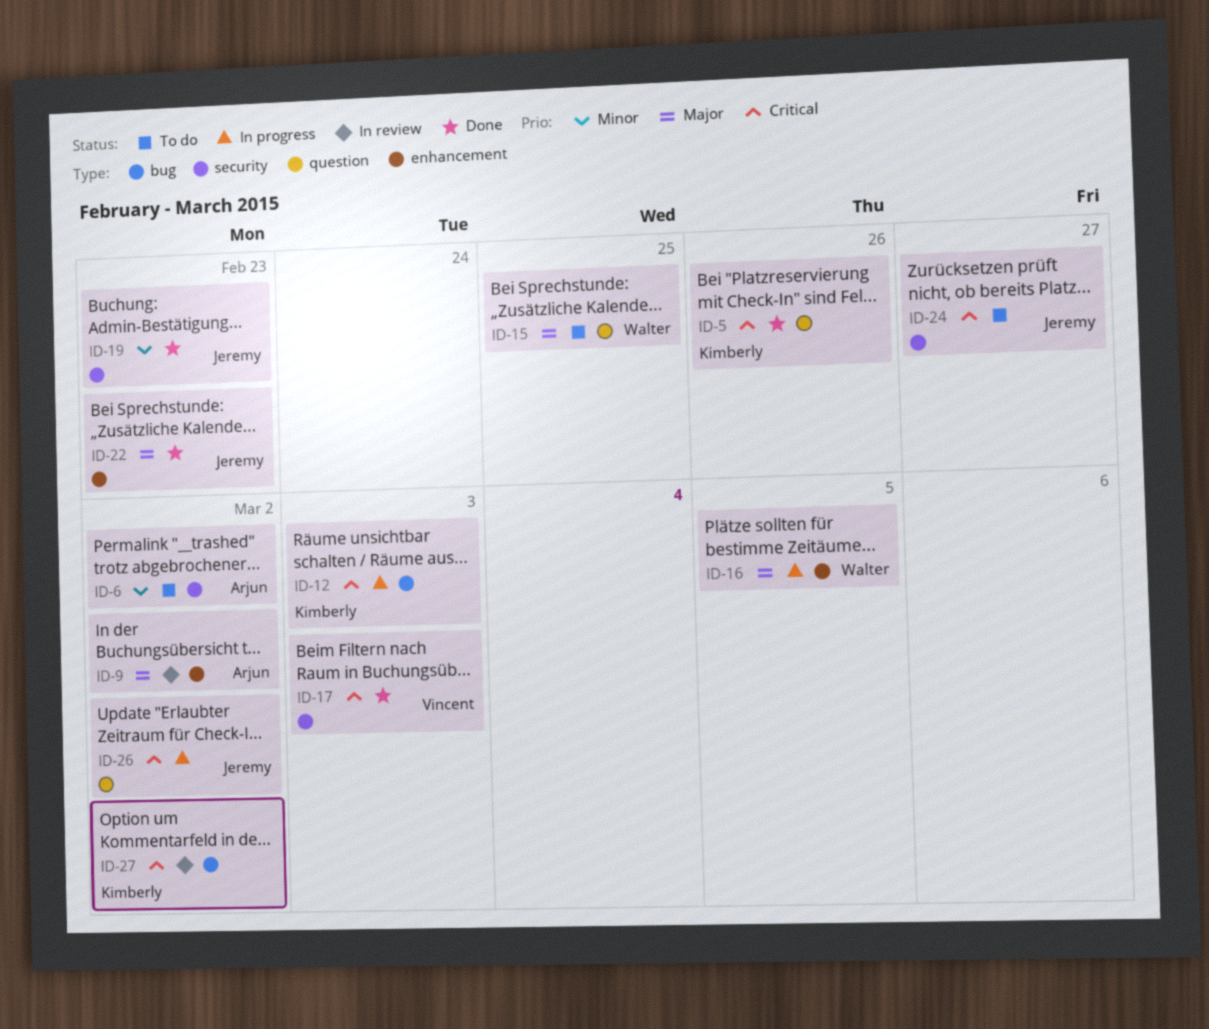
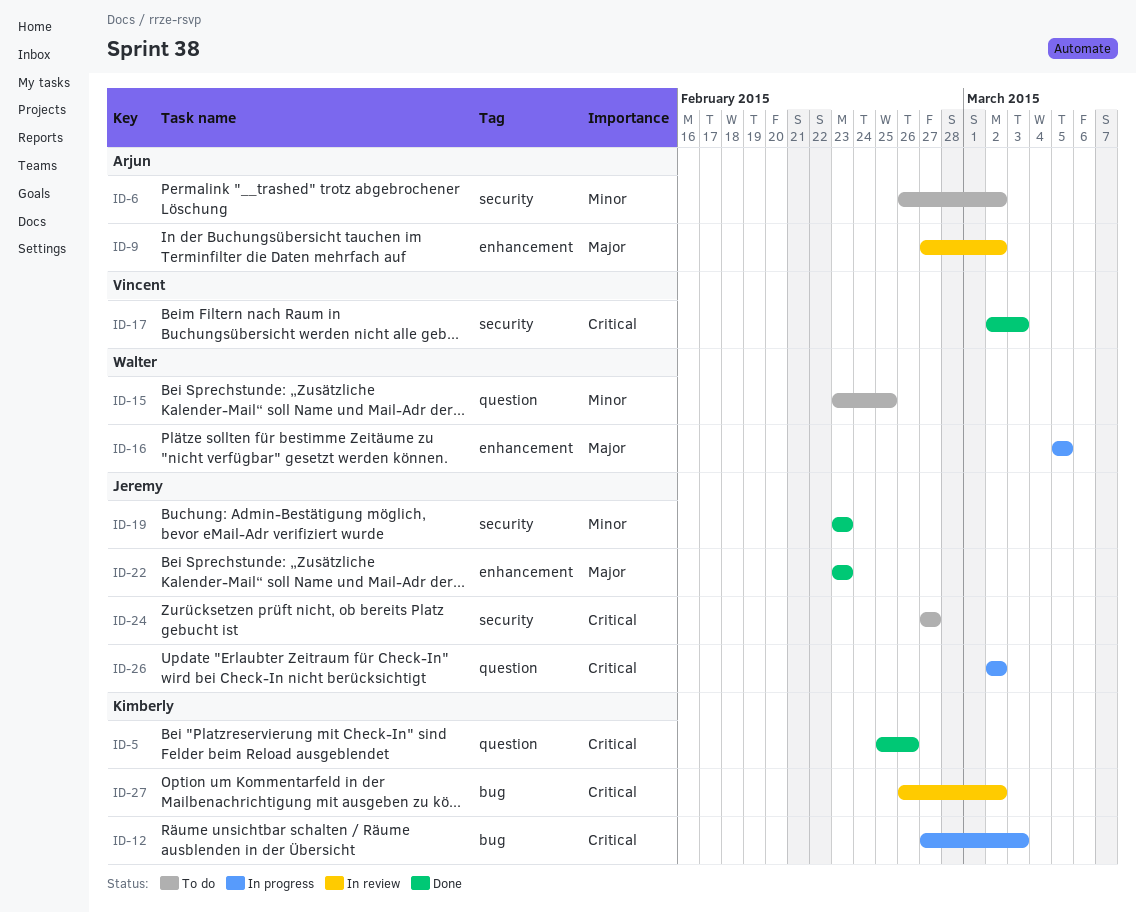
ID-15, priority: Major -> Minor

